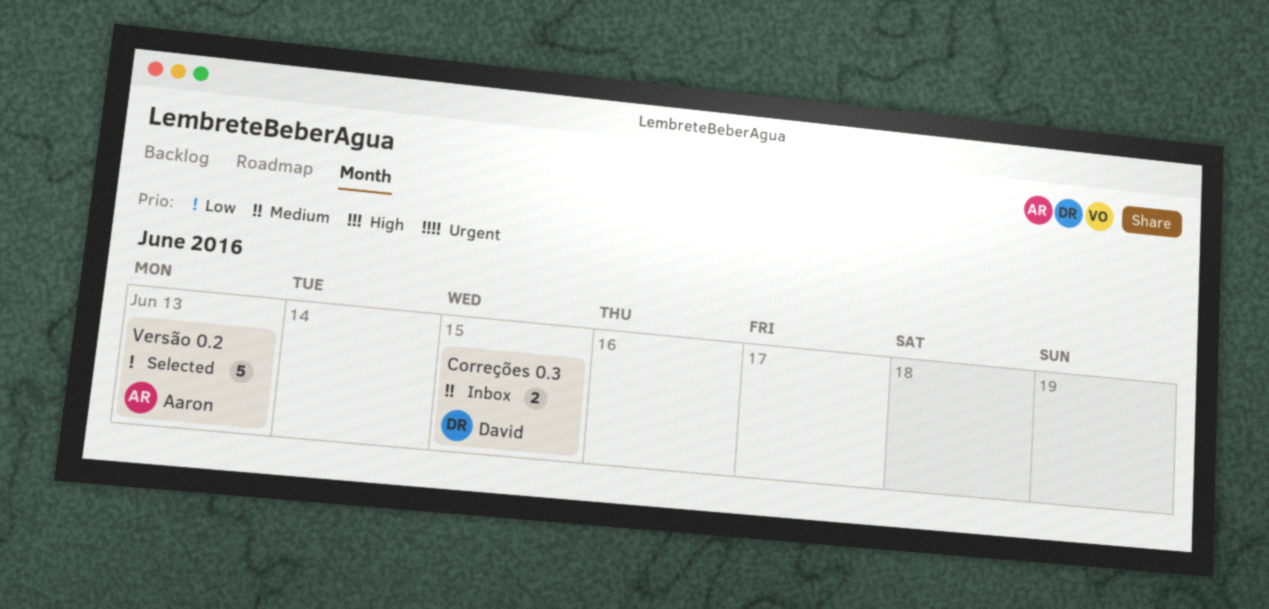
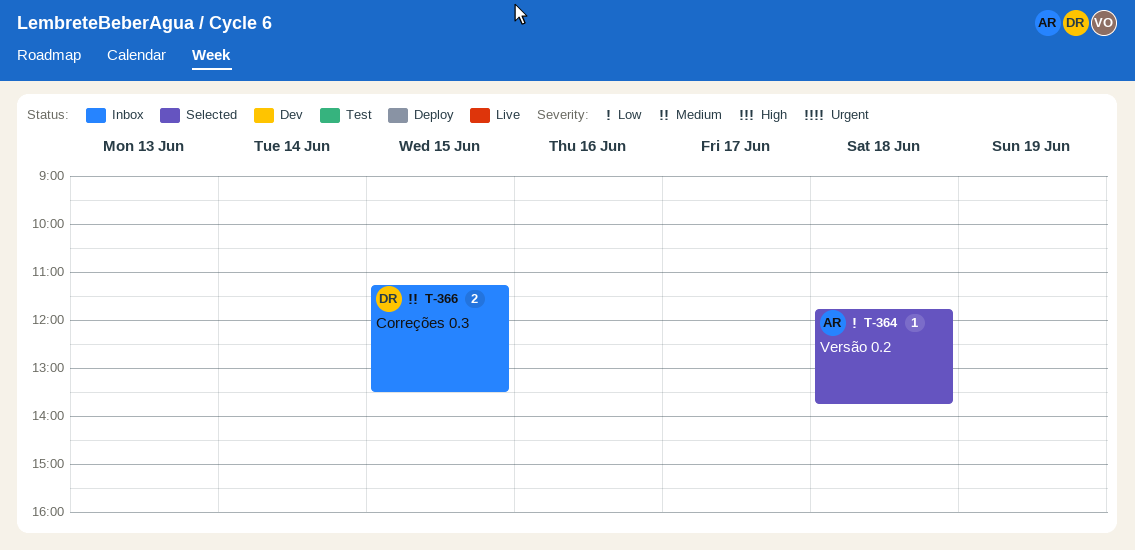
Versão 0.2, estimate: 5 -> 1
Versão 0.2, day: Jun 13 -> Jun 18

